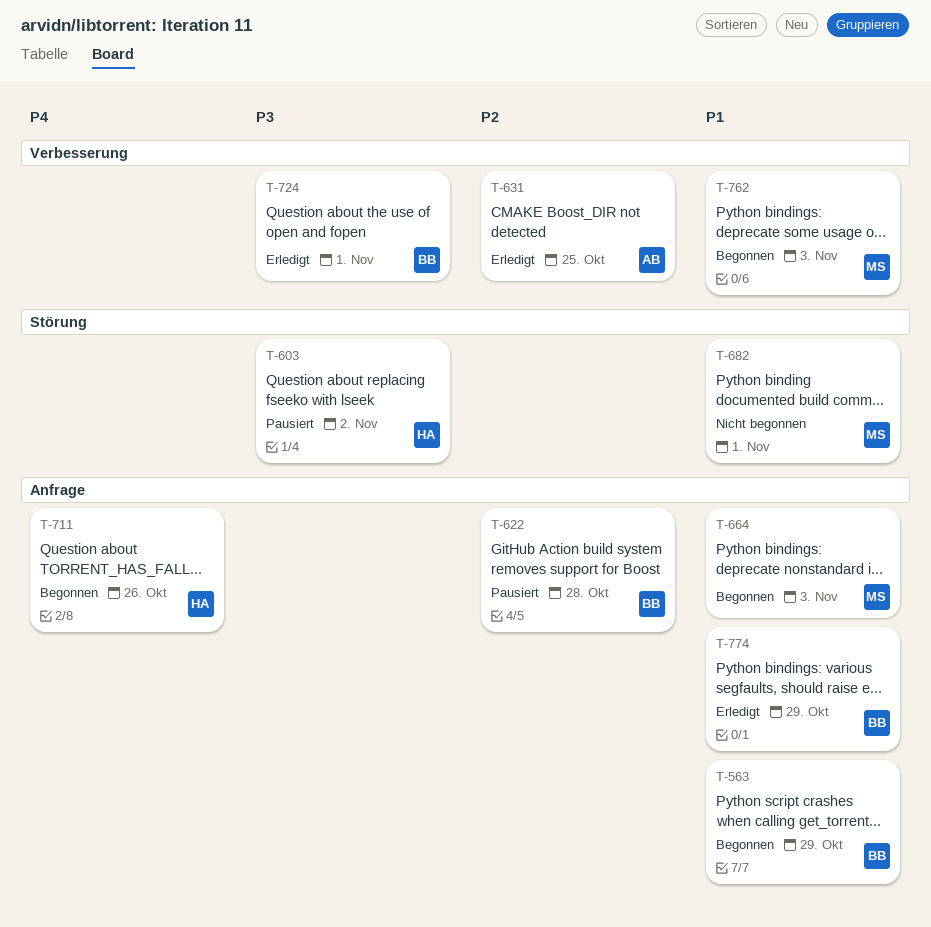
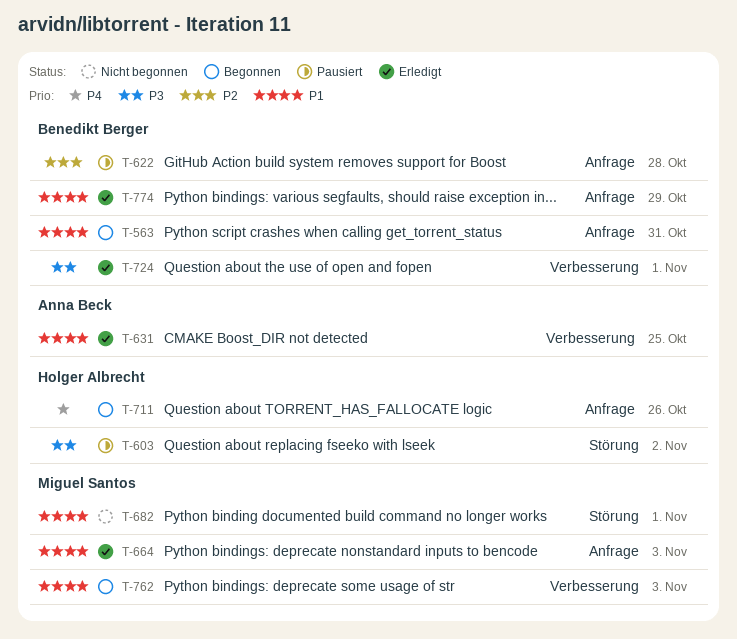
T-563, due: Oct 29 -> Oct 31
T-631, priority: P2 -> P1
T-664, status: Begonnen -> Erledigt

